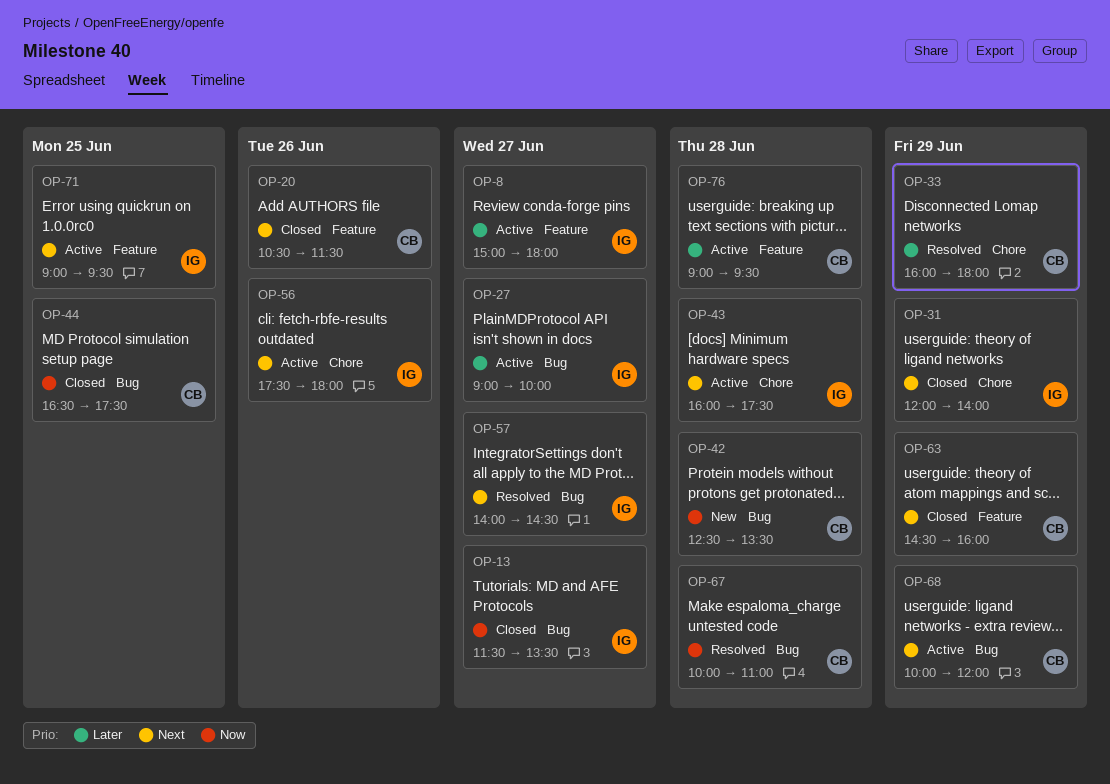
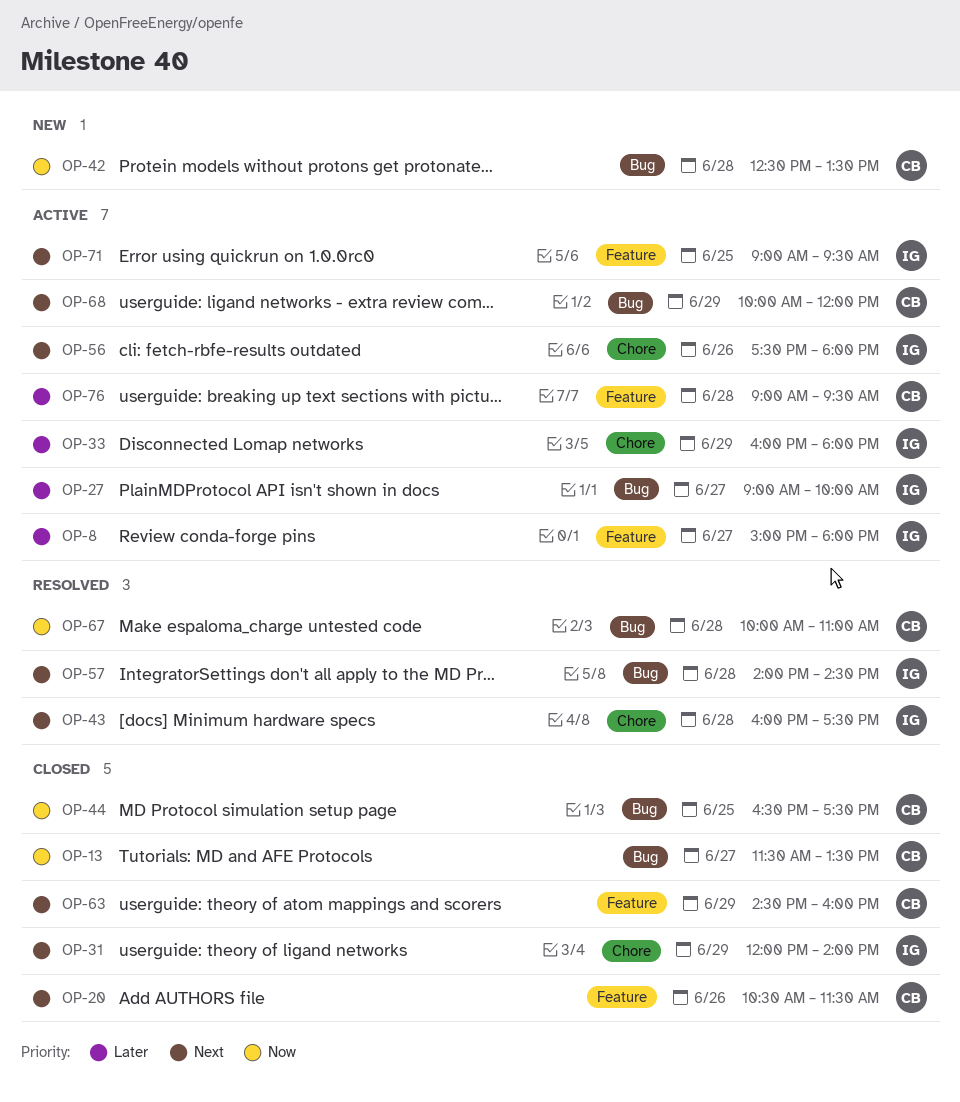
OP-13, owner: IG -> CB
OP-33, status: Resolved -> Active
OP-33, owner: CB -> IG
OP-43, status: Active -> Resolved
OP-57, day: Jun 27 -> Jun 28

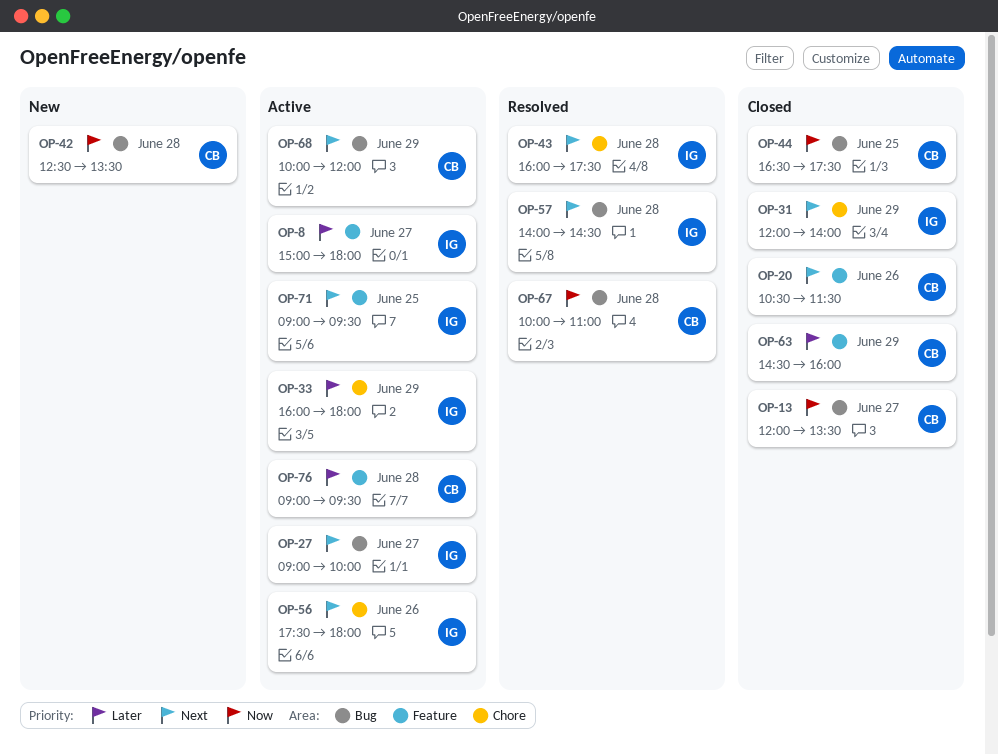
OP-13, begins: 11:30 -> 12:00
OP-27, priority: Later -> Next
OP-63, priority: Next -> Later

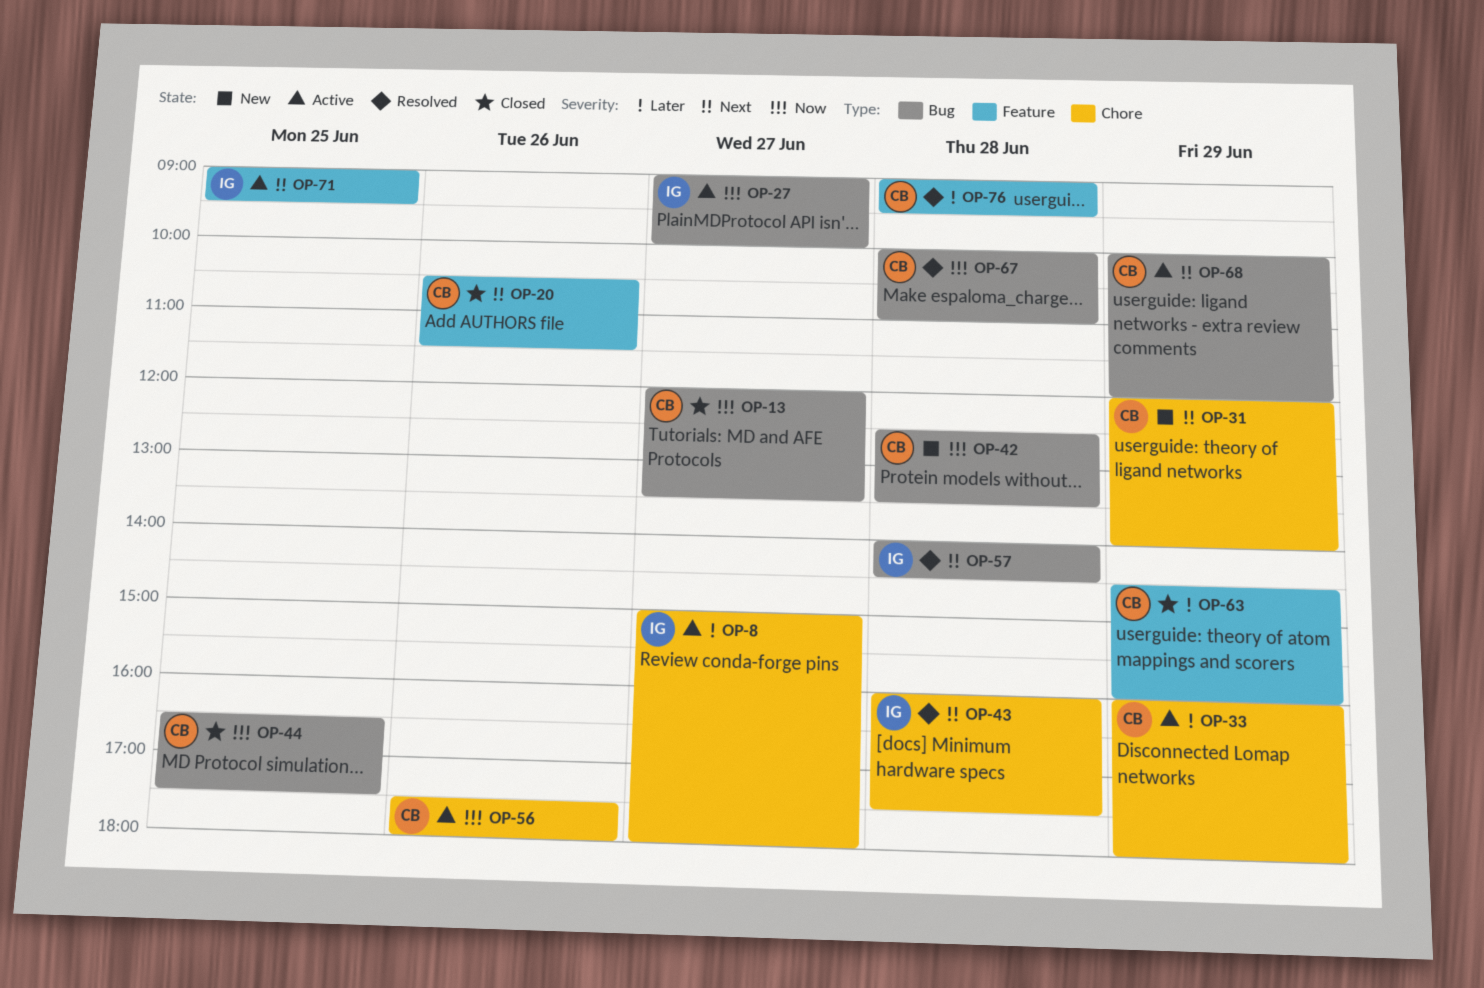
OP-8, label: Feature -> Chore
OP-27, priority: Next -> Now
OP-31, status: Closed -> New
OP-31, owner: IG -> CB
OP-33, owner: IG -> CB
OP-56, owner: IG -> CB
OP-56, priority: Next -> Now
OP-76, status: Active -> Resolved

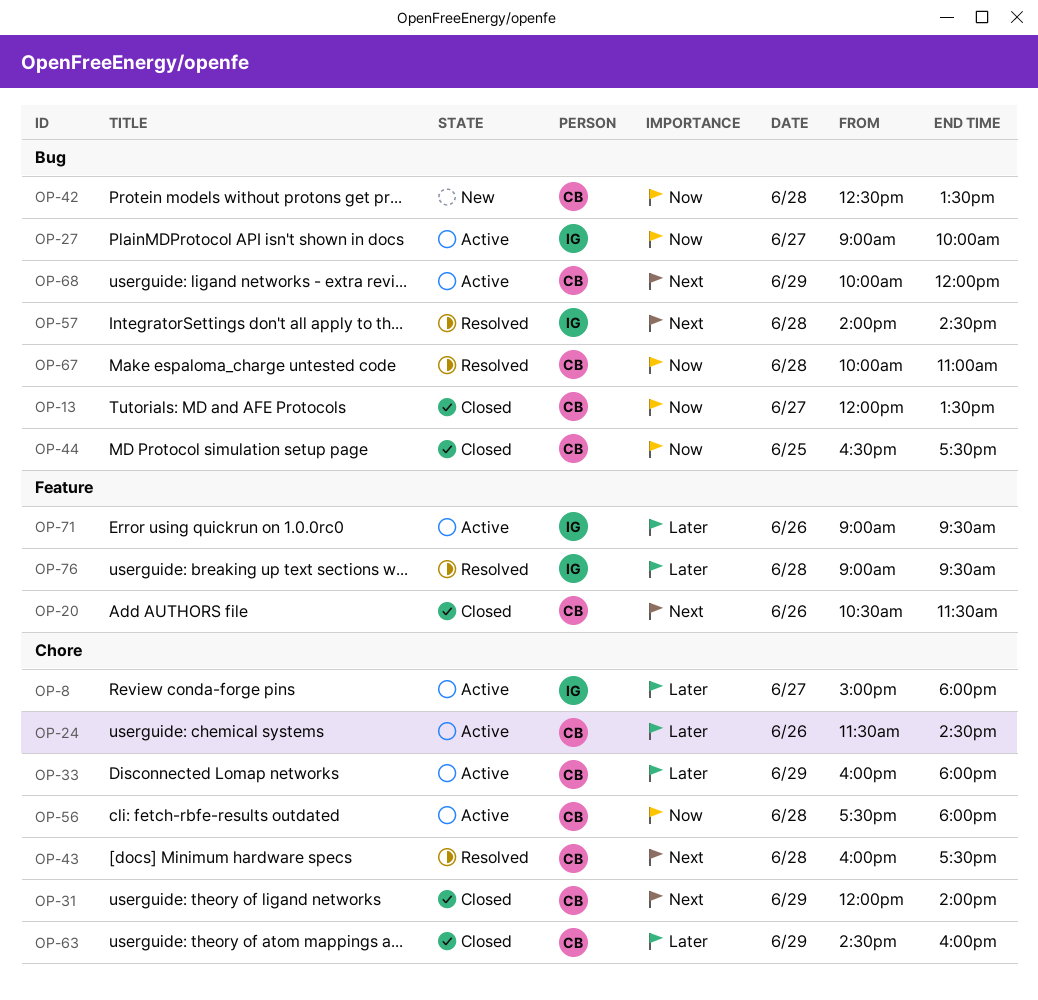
OP-24: none -> present
OP-31, status: New -> Closed
OP-43, owner: IG -> CB
OP-56, day: Jun 26 -> Jun 28
OP-63, label: Feature -> Chore
OP-71, priority: Next -> Later
OP-71, day: Jun 25 -> Jun 26
OP-76, owner: CB -> IG

